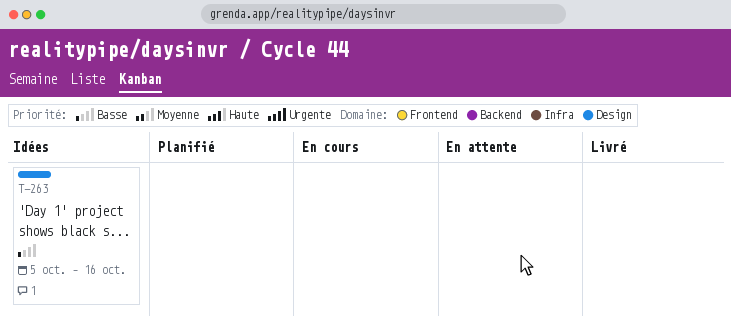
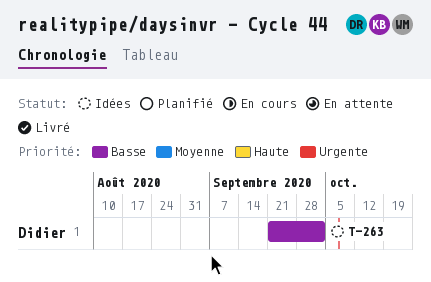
T-263, start: Oct 5 -> Sep 21
T-263, due: Oct 16 -> Oct 2

